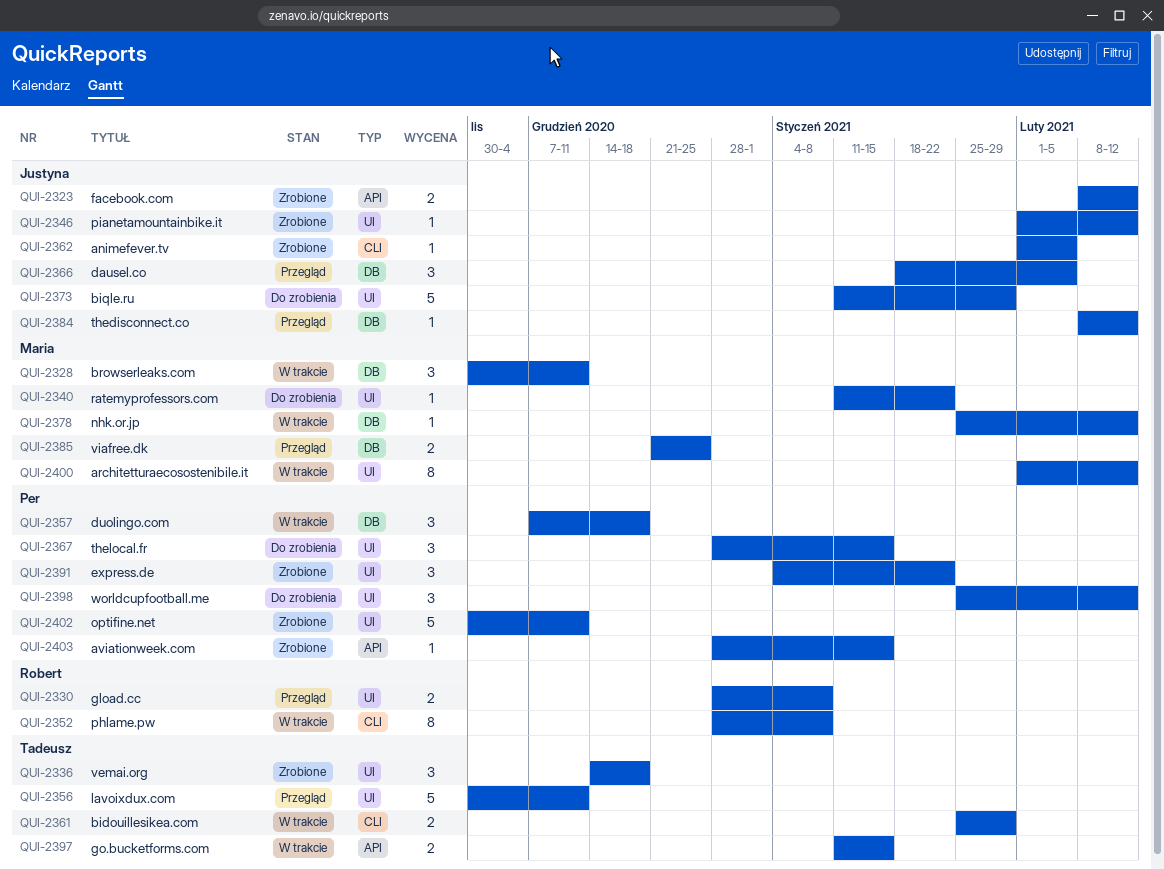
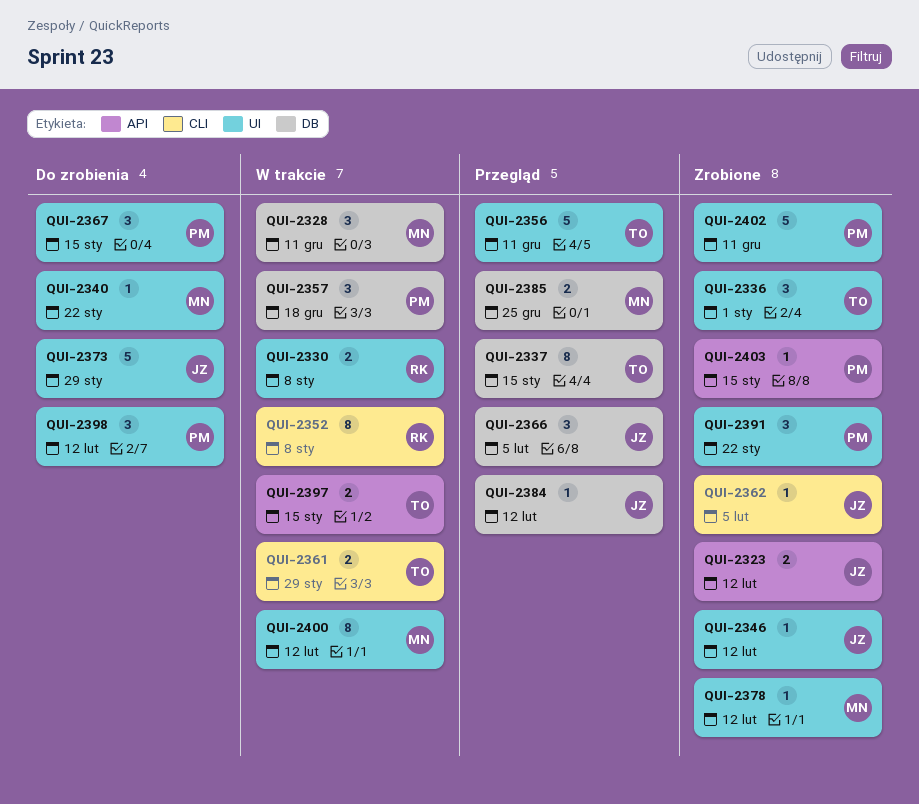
QUI-2330, status: Przegląd -> W trakcie
QUI-2336, due: Dec 18 -> Jan 1
QUI-2337: none -> present
QUI-2378, status: W trakcie -> Zrobione
QUI-2378, label: DB -> UI

